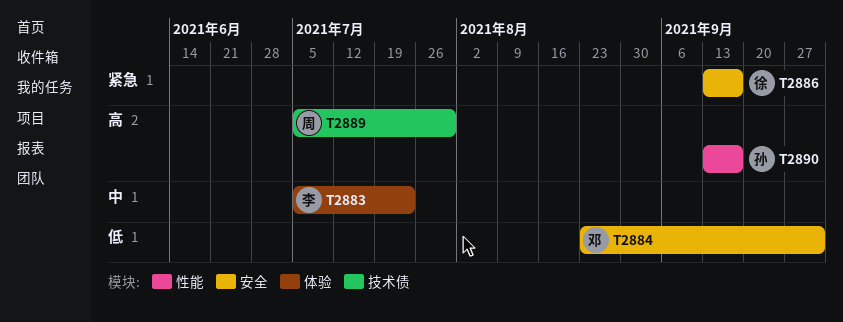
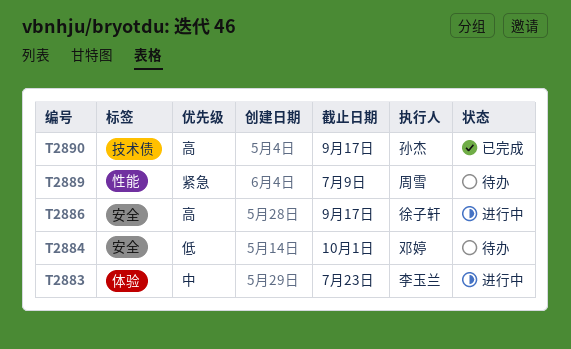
T2886, priority: 紧急 -> 高
T2889, priority: 高 -> 紧急
T2889, label: 技术债 -> 性能
T2889, due: Jul 30 -> Jul 9
T2890, label: 性能 -> 技术债

